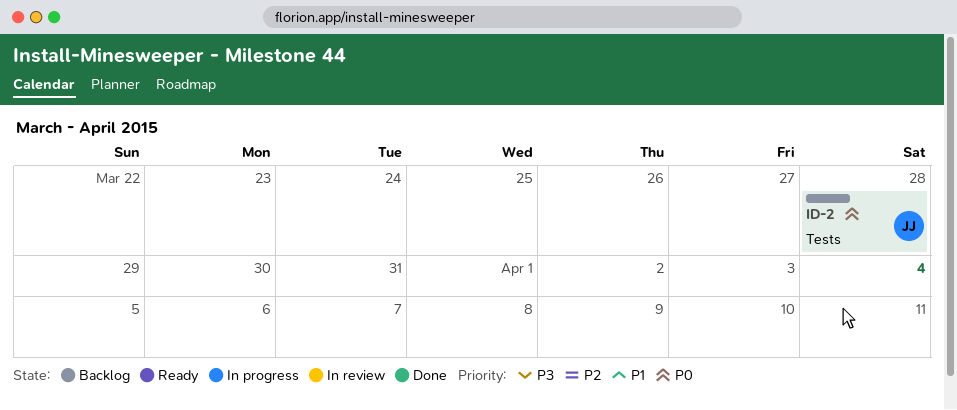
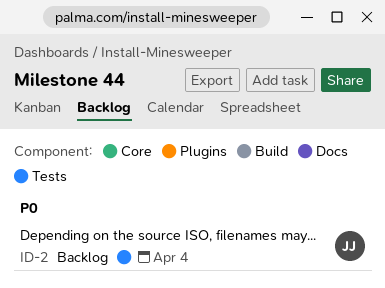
ID-2, due: Mar 28 -> Apr 4

